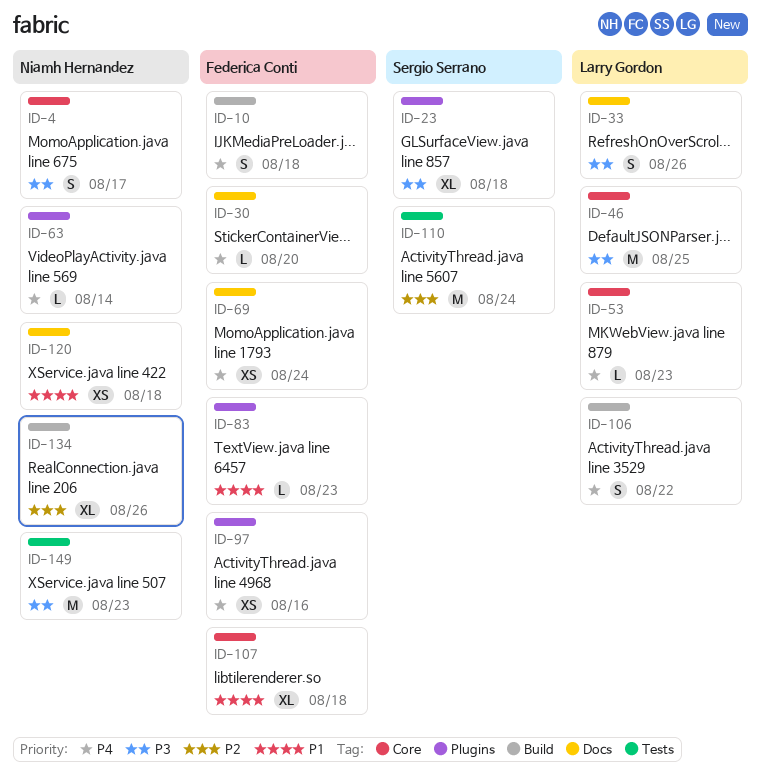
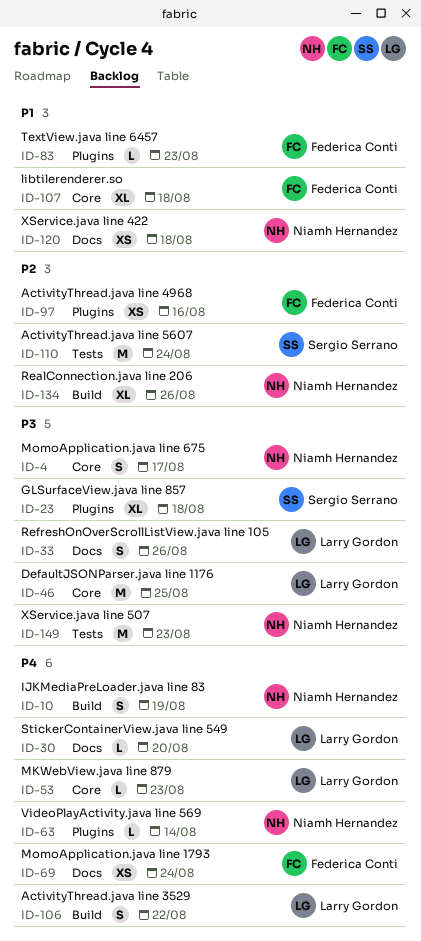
ID-10, owner: Federica Conti -> Niamh Hernandez
ID-10, due: Aug 18 -> Aug 19
ID-30, owner: Federica Conti -> Larry Gordon
ID-97, priority: P4 -> P2

